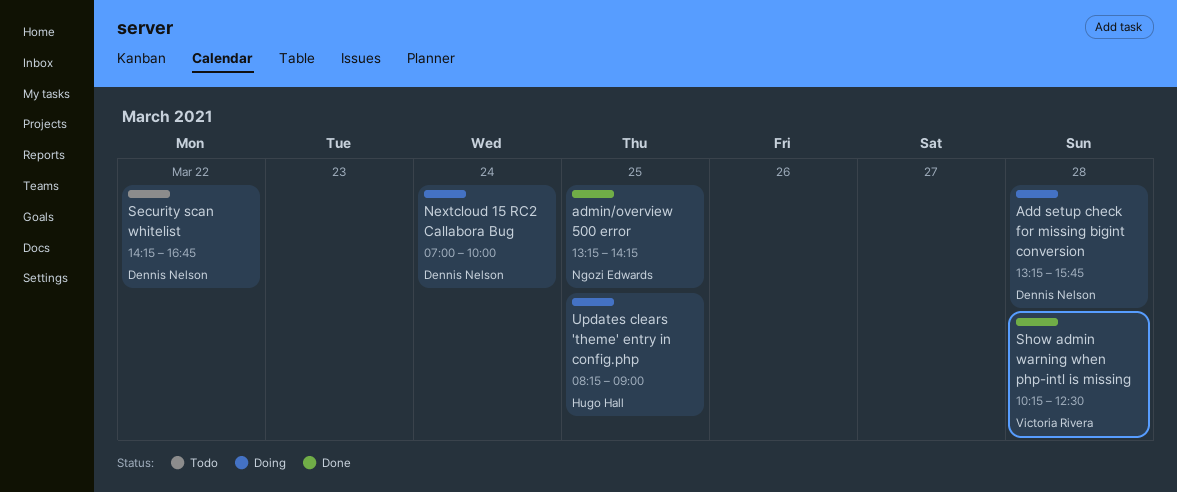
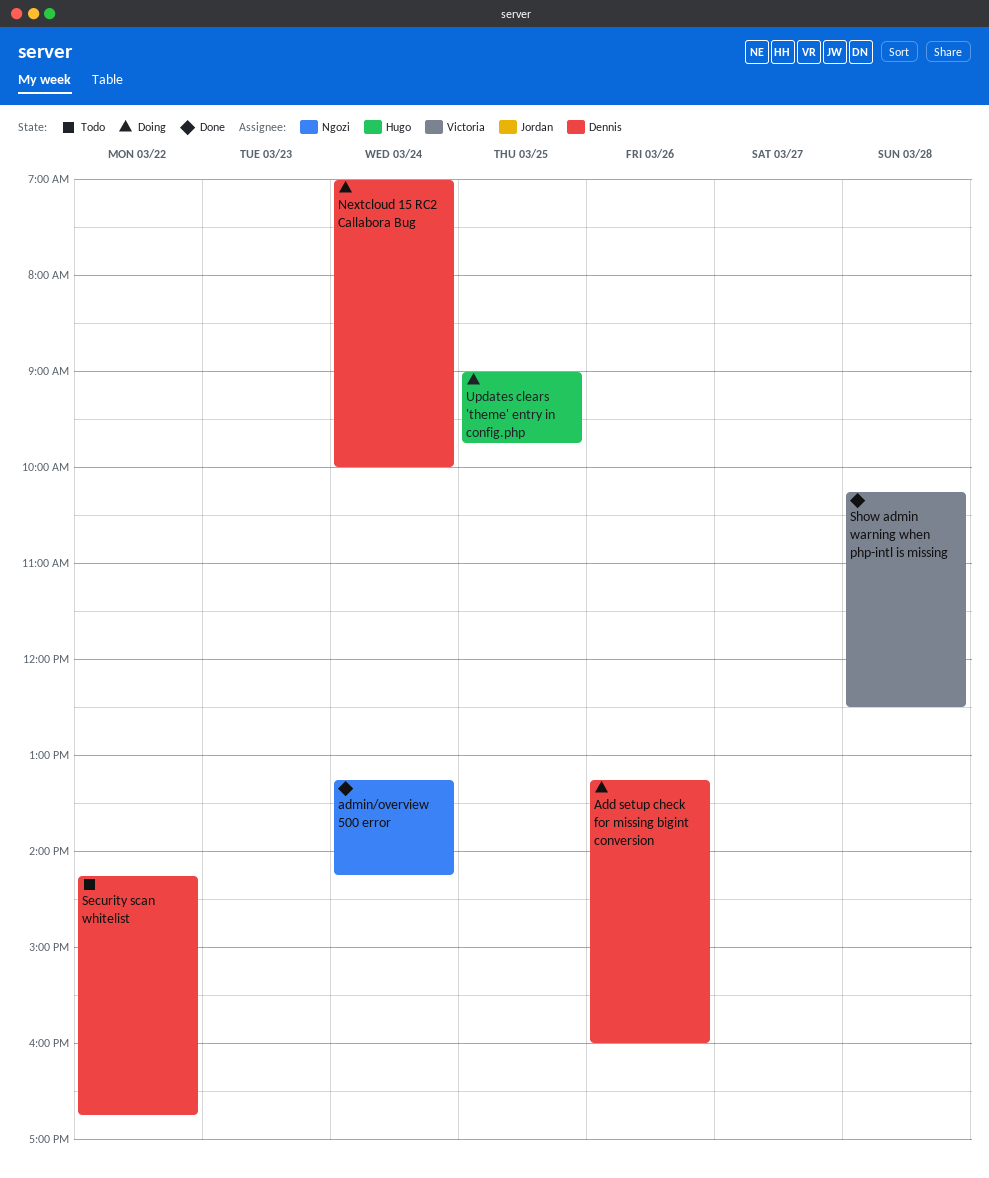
Add setup check for missing bigint conversion, day: Mar 28 -> Mar 26
Add setup check for missing bigint conversion, ends: 15:45 -> 16:00
admin/overview 500 error, day: Mar 25 -> Mar 24
Updates clears 'theme' entry in config.php, begins: 08:15 -> 09:00
Updates clears 'theme' entry in config.php, ends: 09:00 -> 09:45

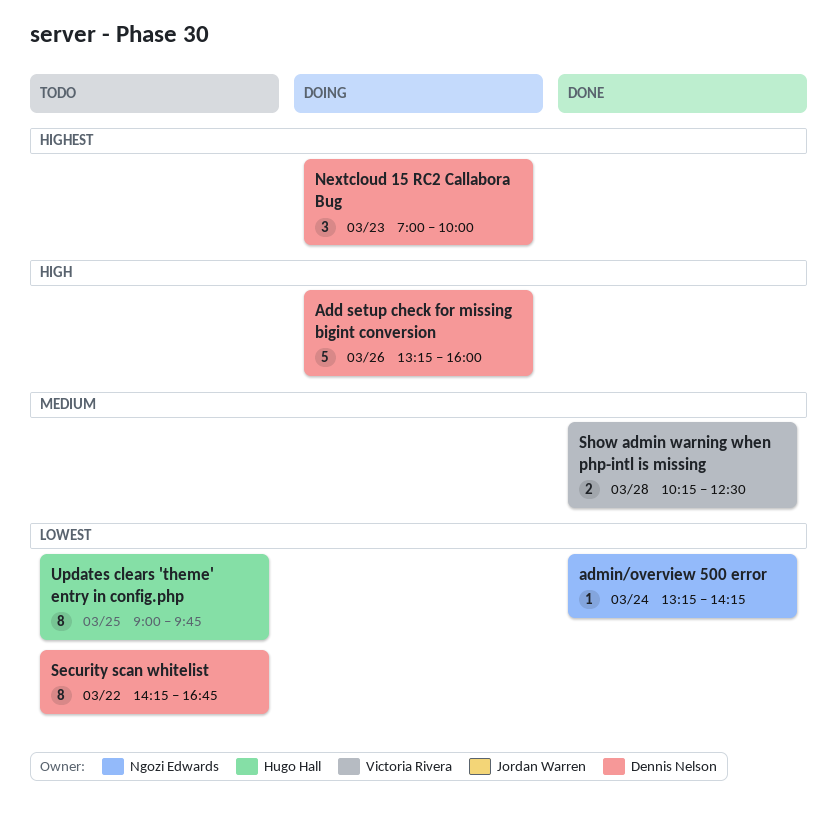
Nextcloud 15 RC2 Callabora Bug, day: Mar 24 -> Mar 23
Updates clears 'theme' entry in config.php, status: Doing -> Todo

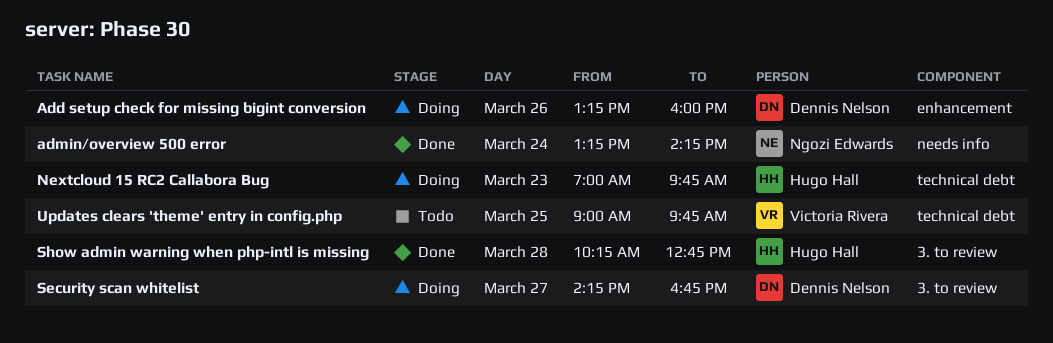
Nextcloud 15 RC2 Callabora Bug, owner: Dennis Nelson -> Hugo Hall
Nextcloud 15 RC2 Callabora Bug, ends: 10:00 -> 09:45
Security scan whitelist, status: Todo -> Doing
Security scan whitelist, day: Mar 22 -> Mar 27
Show admin warning when php-intl is missing, owner: Victoria Rivera -> Hugo Hall
Show admin warning when php-intl is missing, ends: 12:30 -> 12:45
Updates clears 'theme' entry in config.php, owner: Hugo Hall -> Victoria Rivera

